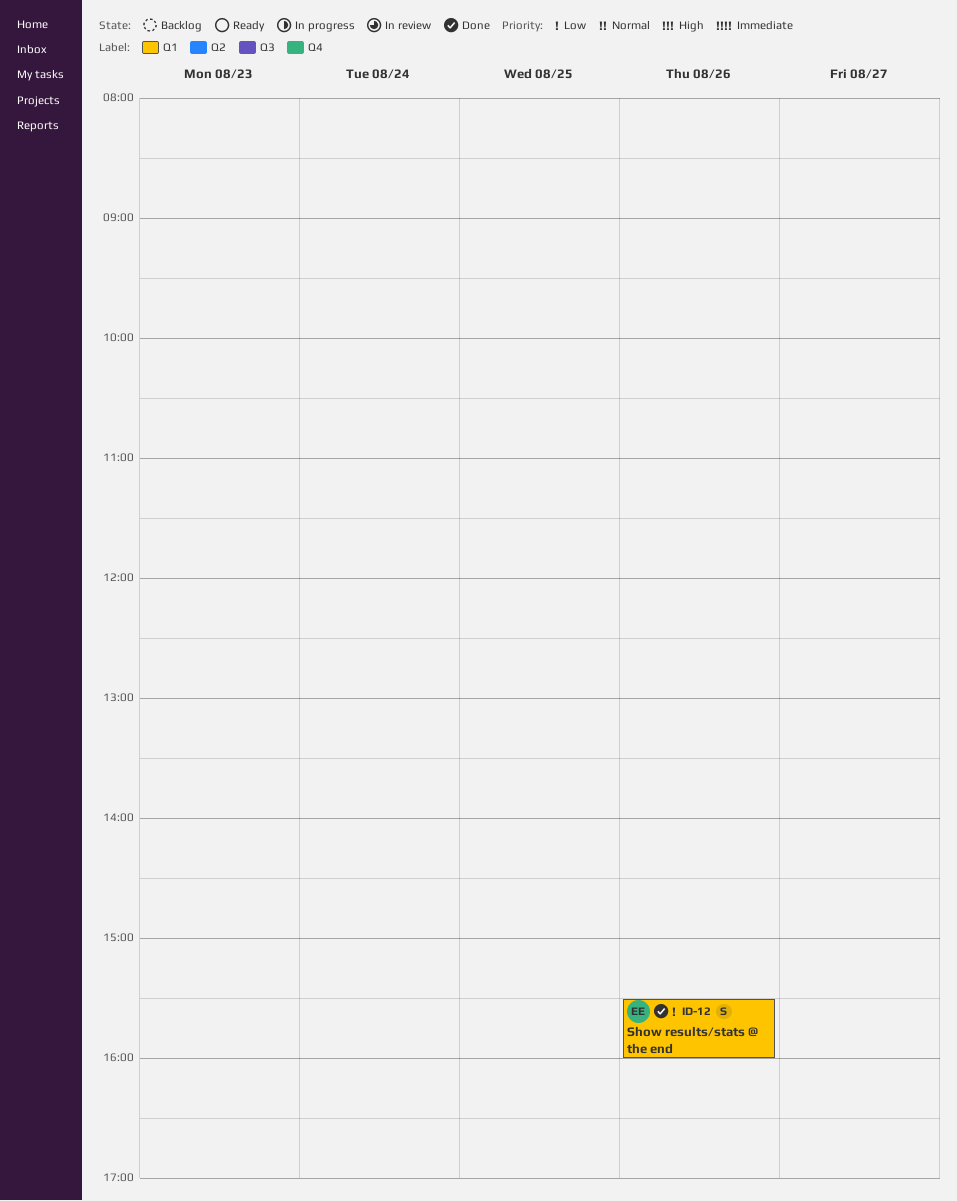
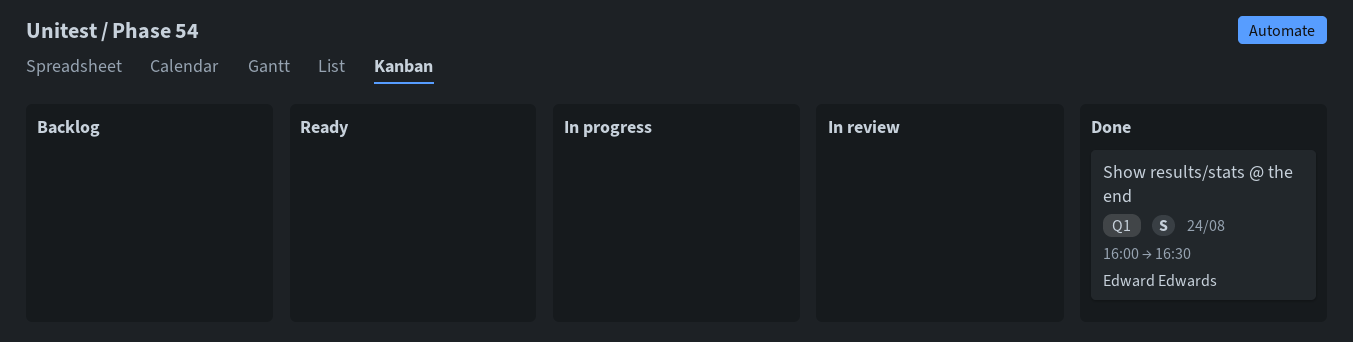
Show results/stats @ the end, day: Aug 26 -> Aug 24
Show results/stats @ the end, begins: 15:30 -> 16:00
Show results/stats @ the end, ends: 16:00 -> 16:30

